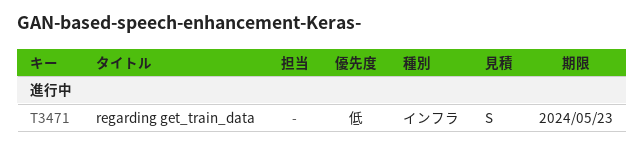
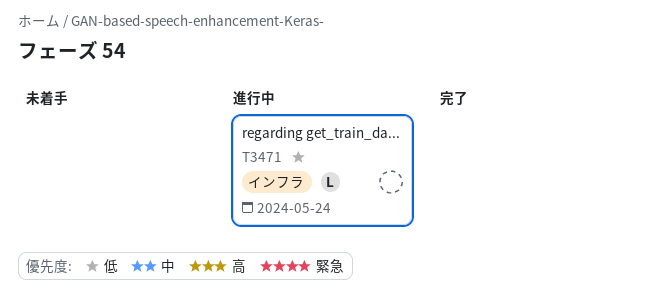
T3471, estimate: S -> L
T3471, due: May 23 -> May 24

